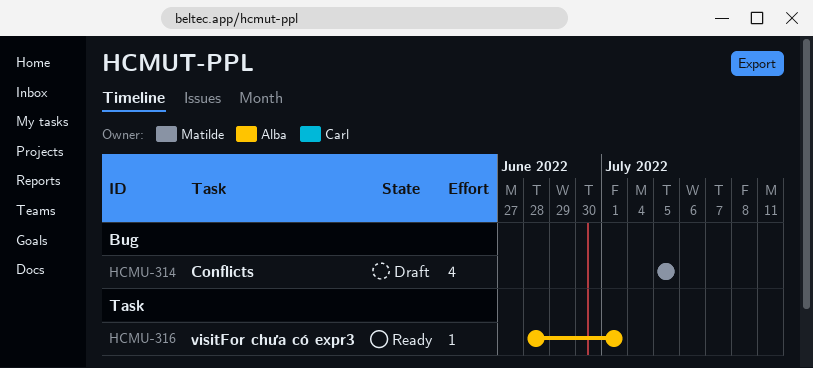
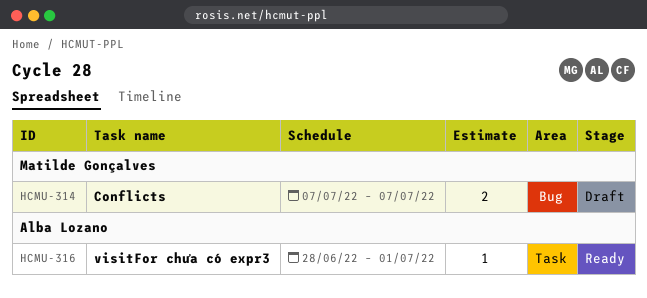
HCMU-314, estimate: 4 -> 2
HCMU-314, start: Jul 5 -> Jul 7
HCMU-314, due: Jul 5 -> Jul 7

